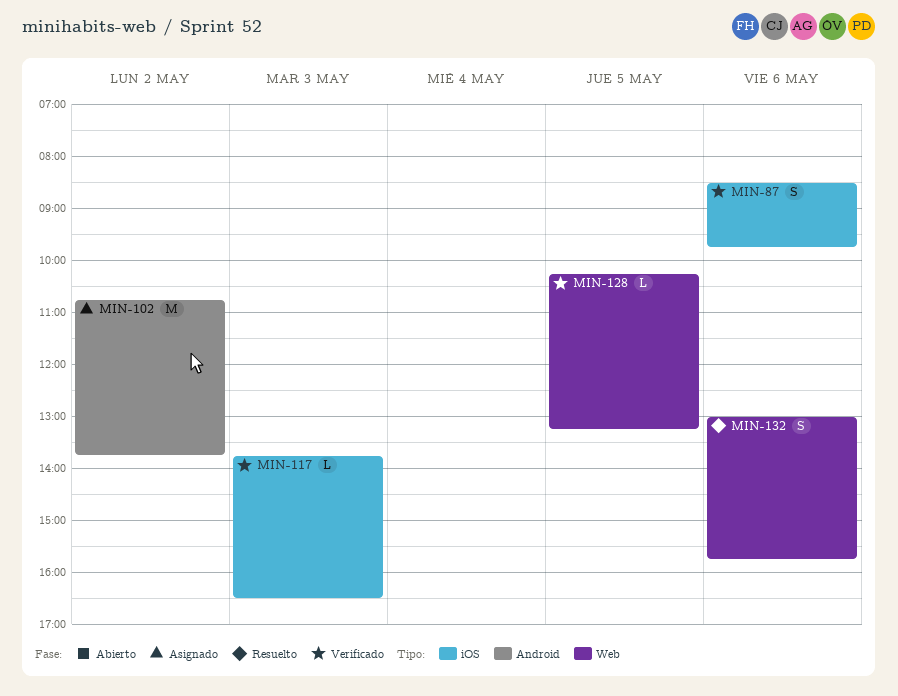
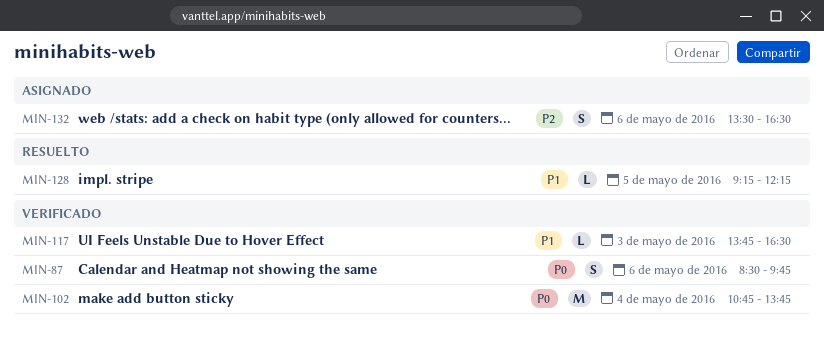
MIN-102, status: Asignado -> Verificado
MIN-102, day: May 2 -> May 4
MIN-128, status: Verificado -> Resuelto
MIN-128, begins: 10:15 -> 09:15
MIN-128, ends: 13:15 -> 12:15
MIN-132, status: Resuelto -> Asignado
MIN-132, begins: 13:00 -> 13:30
MIN-132, ends: 15:45 -> 16:30

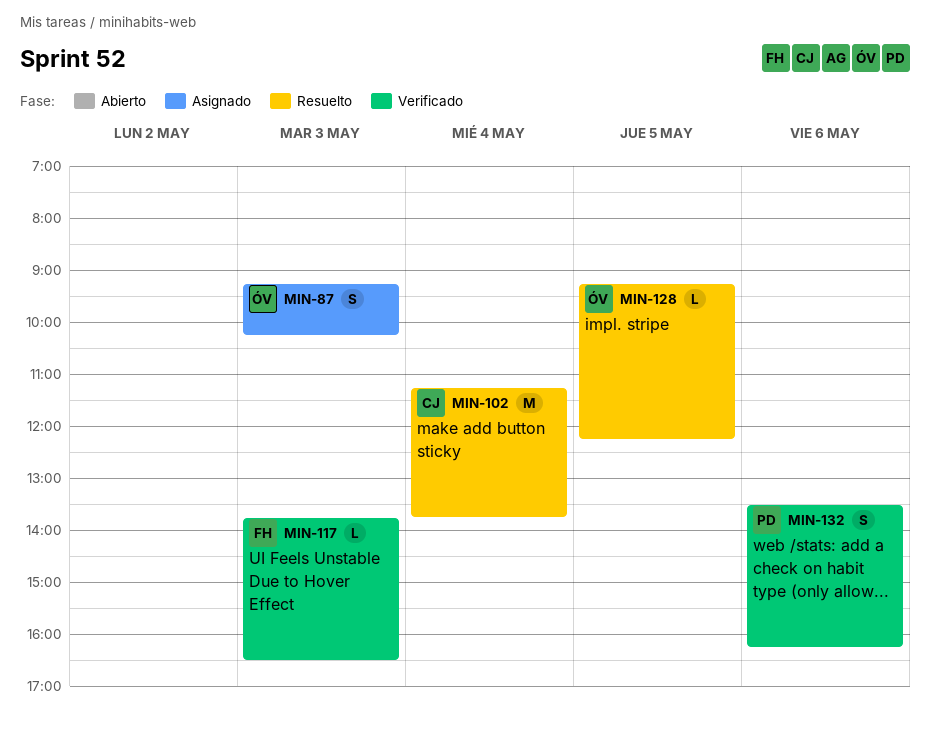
MIN-87, status: Verificado -> Asignado
MIN-87, day: May 6 -> May 3
MIN-87, begins: 08:30 -> 09:15
MIN-87, ends: 09:45 -> 10:15
MIN-102, status: Verificado -> Resuelto
MIN-102, begins: 10:45 -> 11:15
MIN-132, status: Asignado -> Verificado
MIN-132, ends: 16:30 -> 16:15

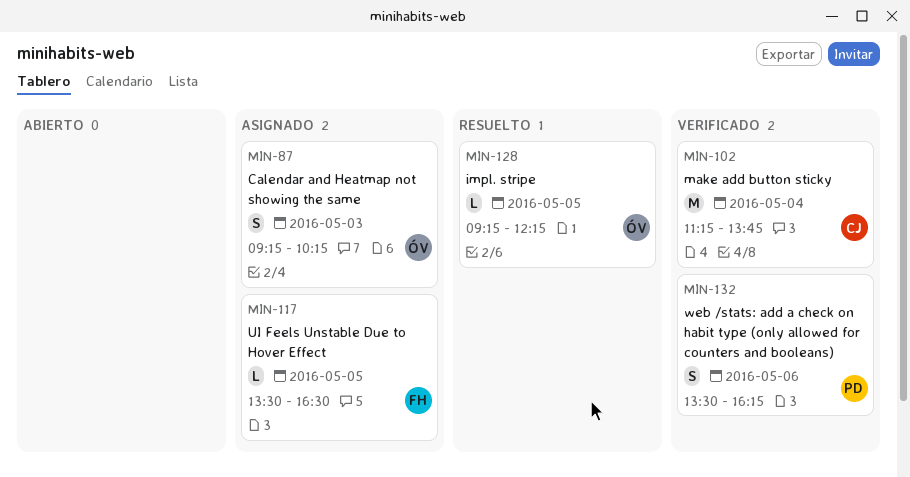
MIN-102, status: Resuelto -> Verificado
MIN-117, status: Verificado -> Asignado
MIN-117, day: May 3 -> May 5
MIN-117, begins: 13:45 -> 13:30

